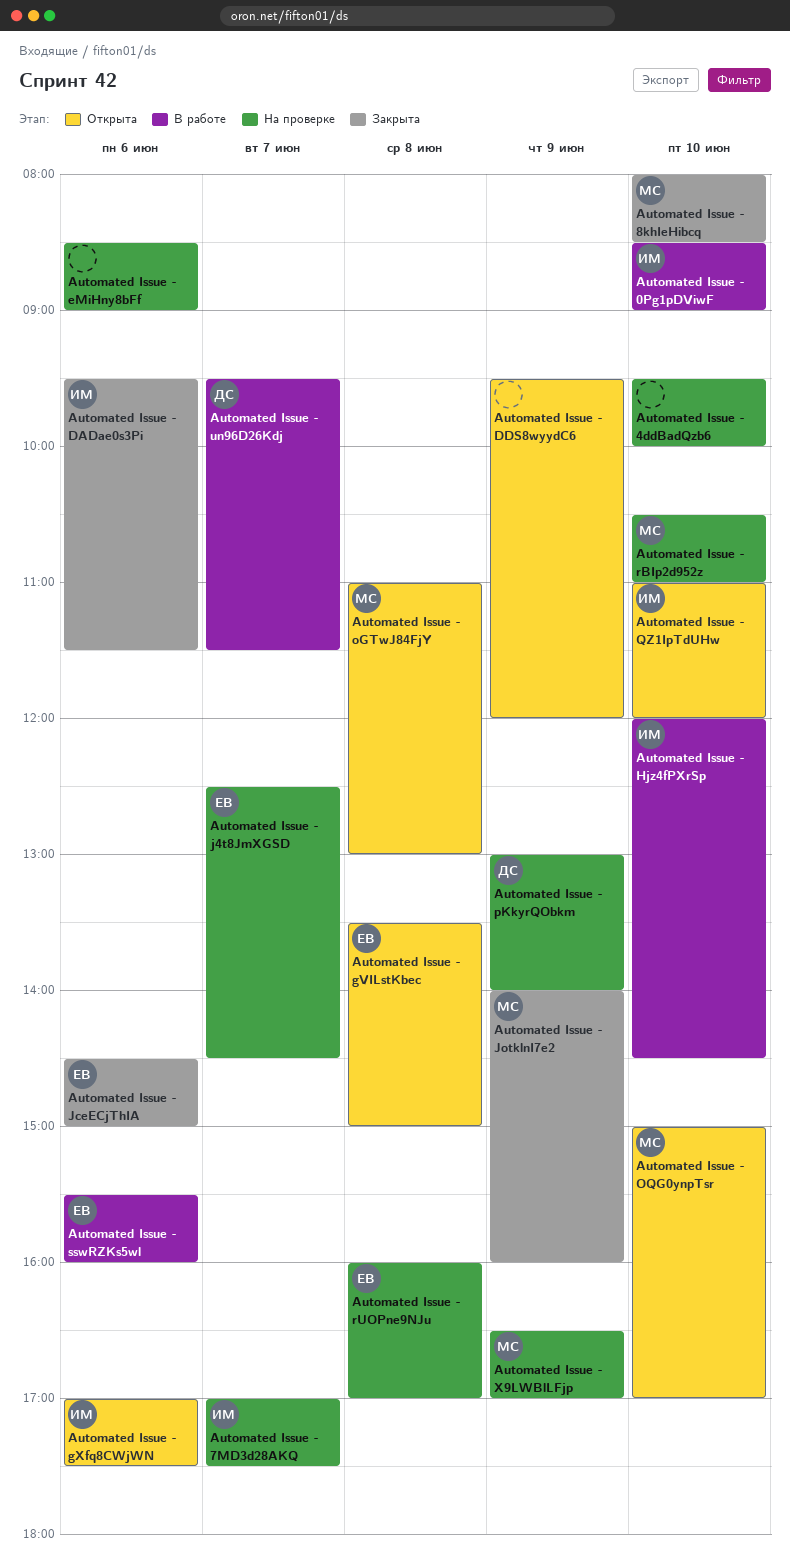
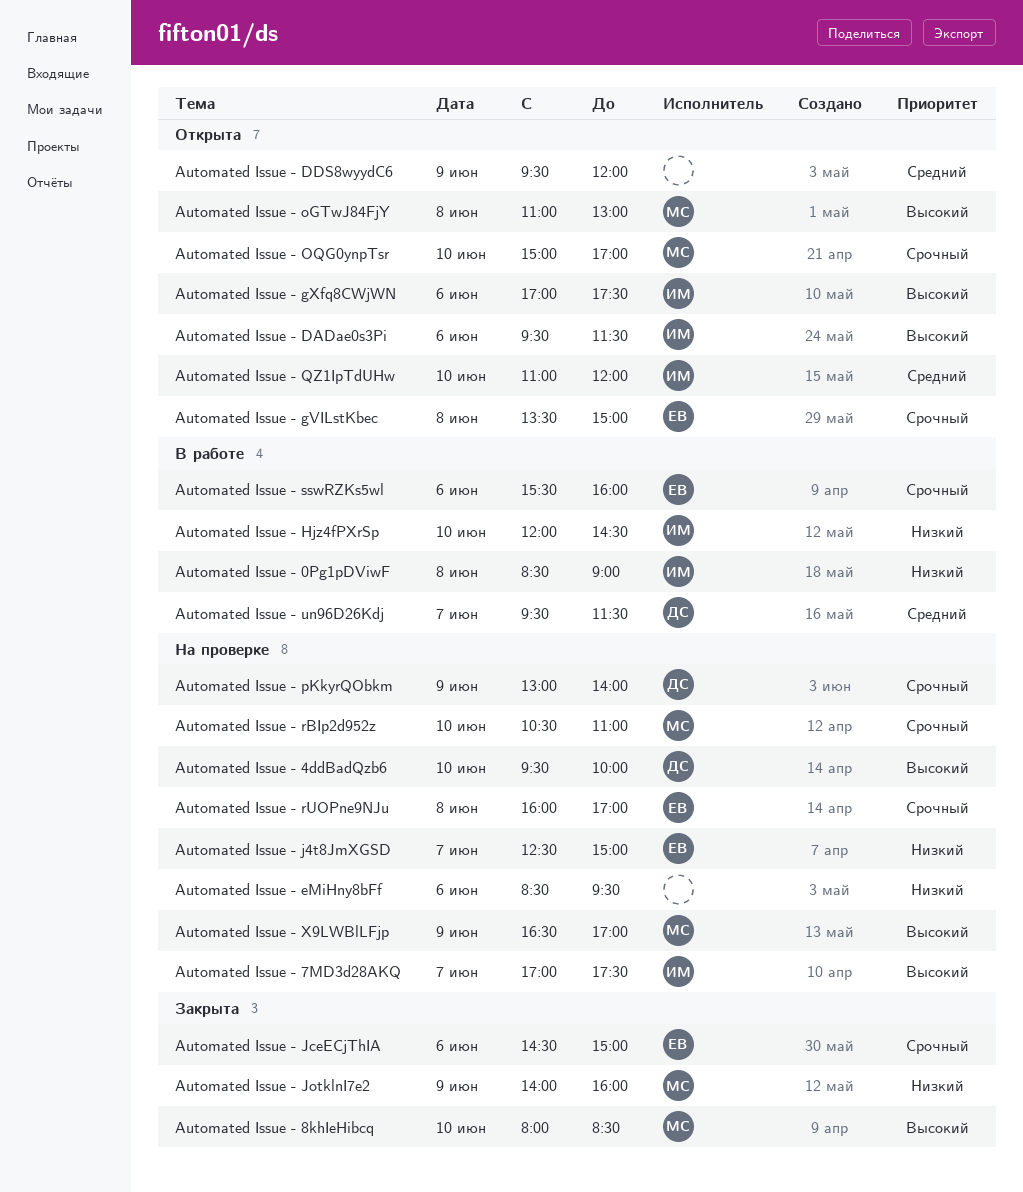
Automated Issue - 0Pg1pDViwF, day: Jun 10 -> Jun 8
Automated Issue - 4ddBadQzb6, owner: none -> ДС
Automated Issue - DADae0s3Pi, status: Закрыта -> Открыта
Automated Issue - eMiHny8bFf, ends: 09:00 -> 09:30
Automated Issue - j4t8JmXGSD, ends: 14:30 -> 15:00

